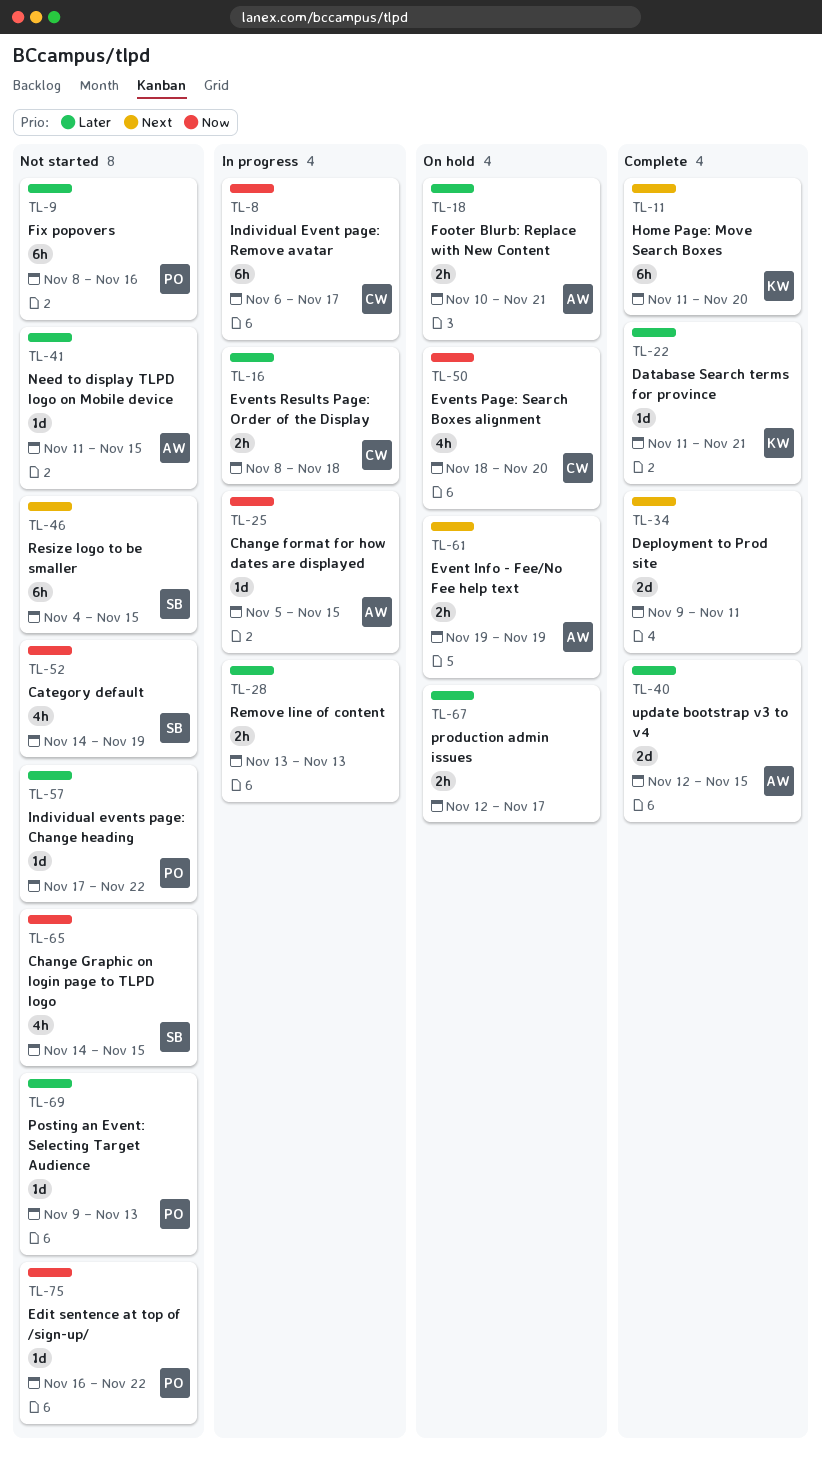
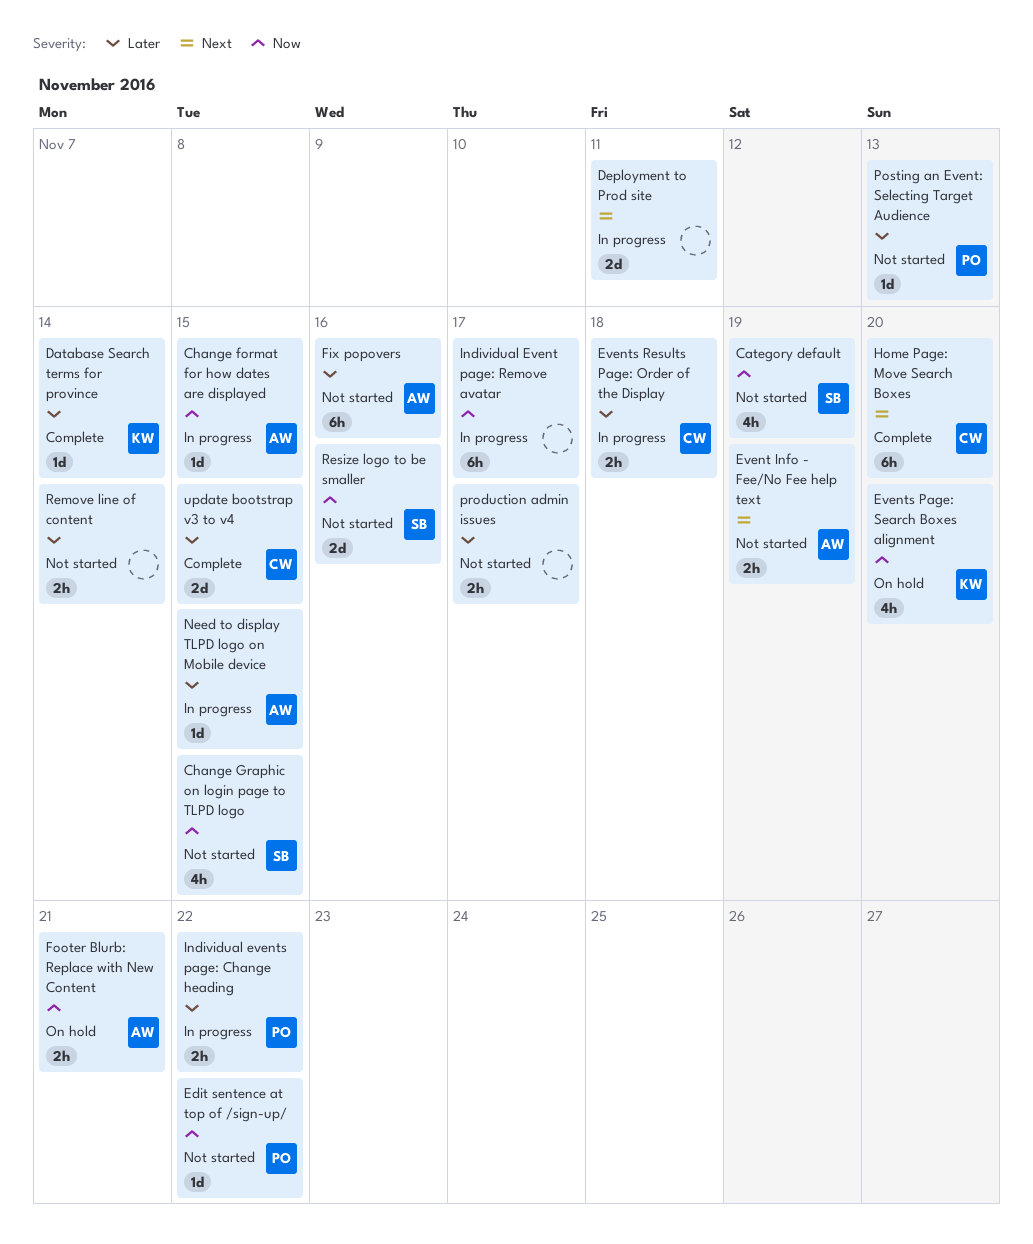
Database Search terms for province, due: Nov 21 -> Nov 14
Deployment to Prod site, status: Complete -> In progress
Event Info - Fee/No Fee help text, status: On hold -> Not started
Events Page: Search Boxes alignment, owner: CW -> KW
Fix popovers, owner: PO -> AW
Footer Blurb: Replace with New Content, priority: Later -> Now
Home Page: Move Search Boxes, owner: KW -> CW
Individual Event page: Remove avatar, owner: CW -> none
Individual events page: Change heading, status: Not started -> In progress
Individual events page: Change heading, estimate: 1d -> 2h
Need to display TLPD logo on Mobile device, status: Not started -> In progress
production admin issues, status: On hold -> Not started
Remove line of content, status: In progress -> Not started
Remove line of content, due: Nov 13 -> Nov 14
Resize logo to be smaller, priority: Next -> Now
Resize logo to be smaller, estimate: 6h -> 2d
Resize logo to be smaller, due: Nov 15 -> Nov 16
update bootstrap v3 to v4, owner: AW -> CW

